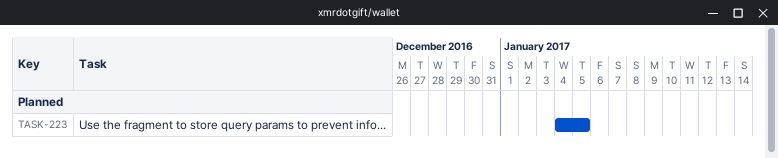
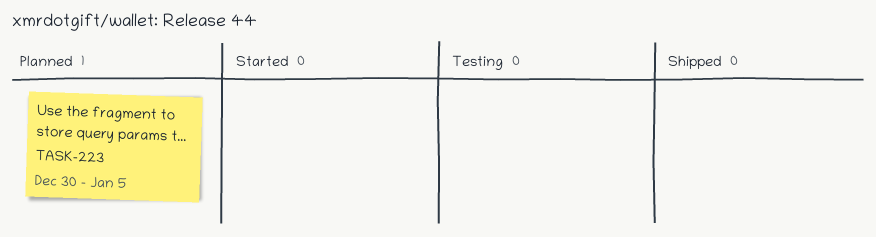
TASK-223, start: Jan 4 -> Dec 30

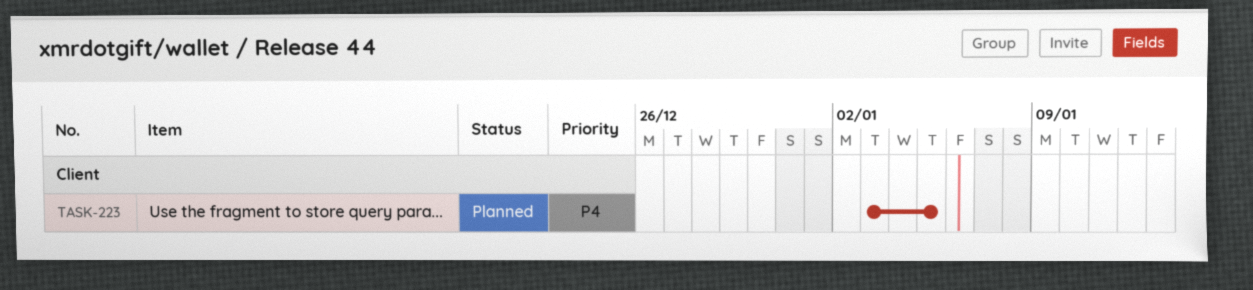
TASK-223, start: Dec 30 -> Jan 3

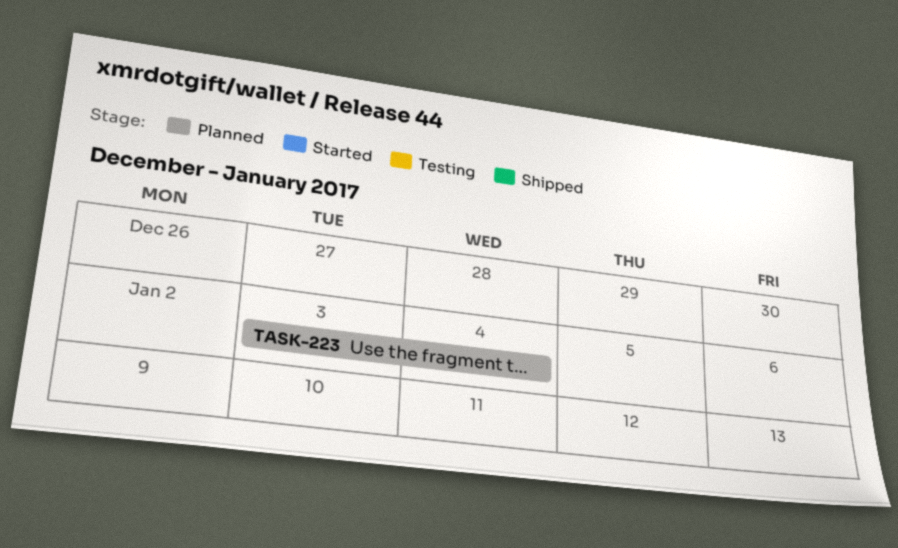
TASK-223, due: Jan 5 -> Jan 4

